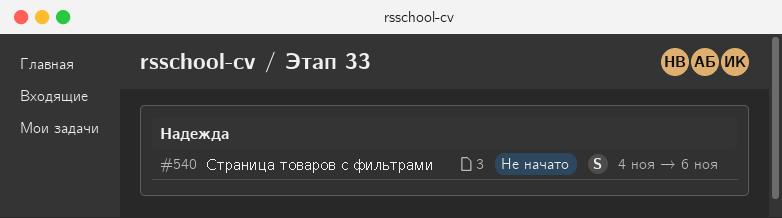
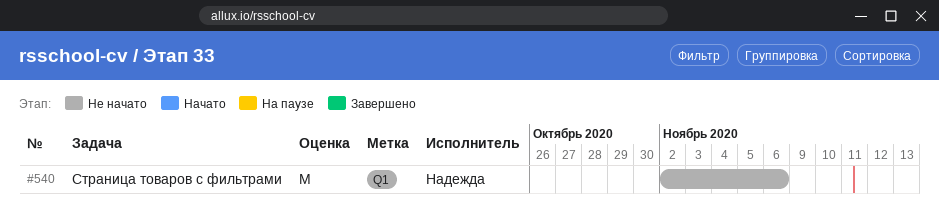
#540, estimate: S -> M
#540, start: Nov 4 -> Nov 2

